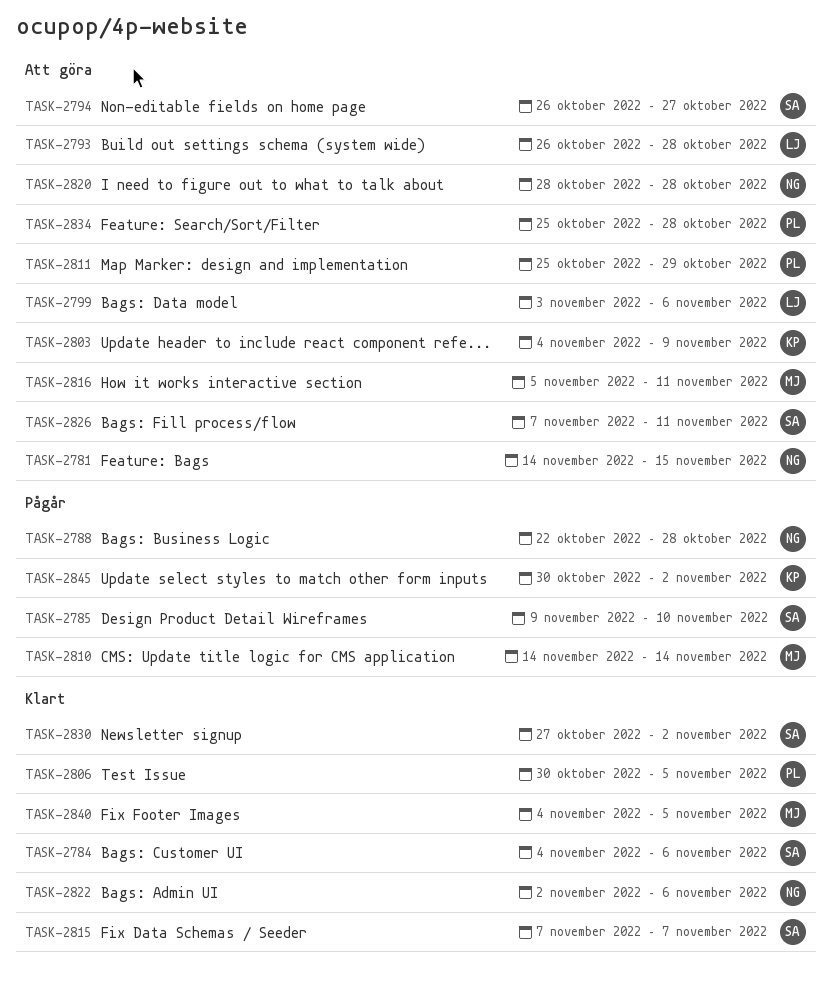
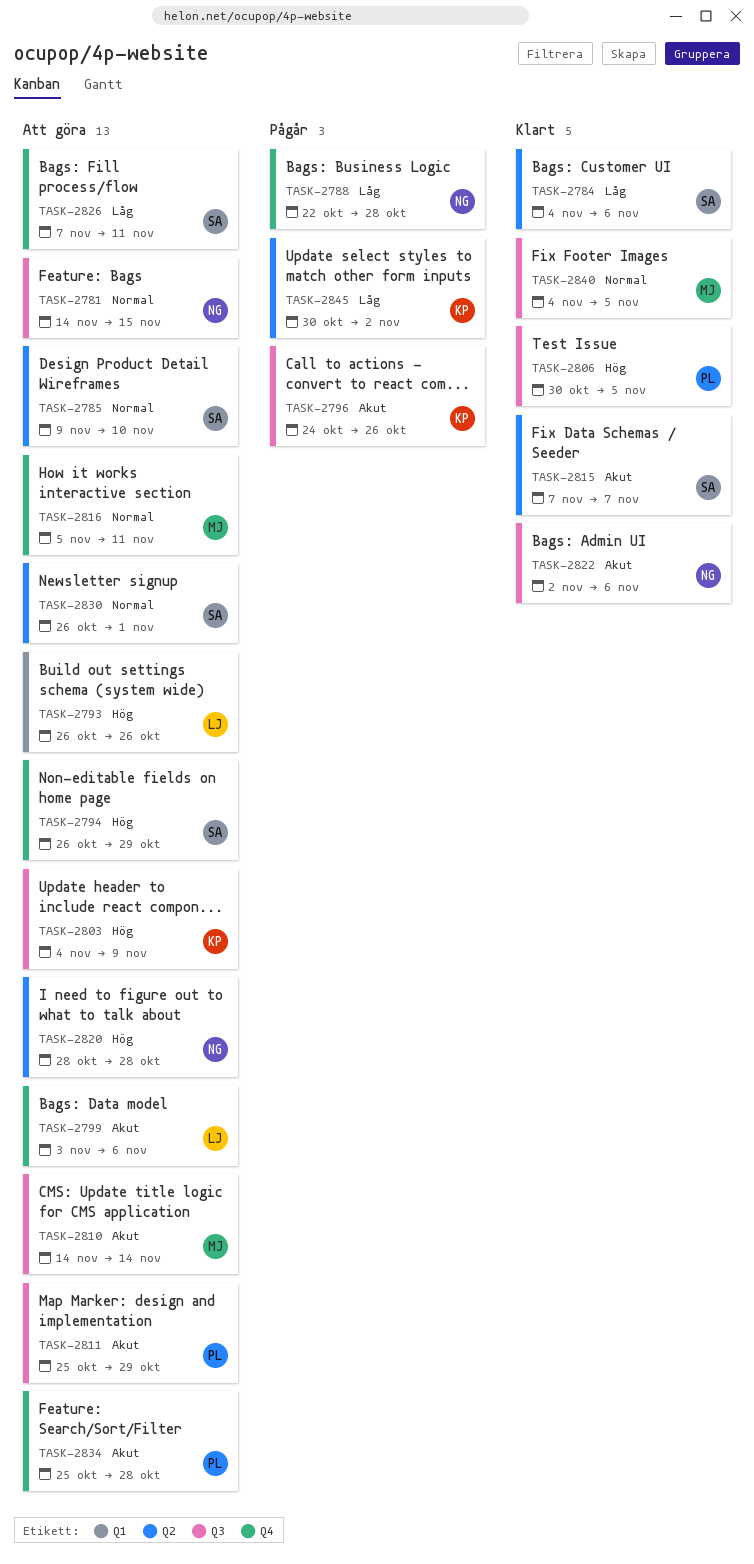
TASK-2785, status: Pågår -> Att göra
TASK-2793, due: Oct 28 -> Oct 26
TASK-2794, due: Oct 27 -> Oct 29
TASK-2796: none -> present
TASK-2810, status: Pågår -> Att göra
TASK-2830, status: Klart -> Att göra
TASK-2830, start: Oct 27 -> Oct 26
TASK-2830, due: Nov 2 -> Nov 1

